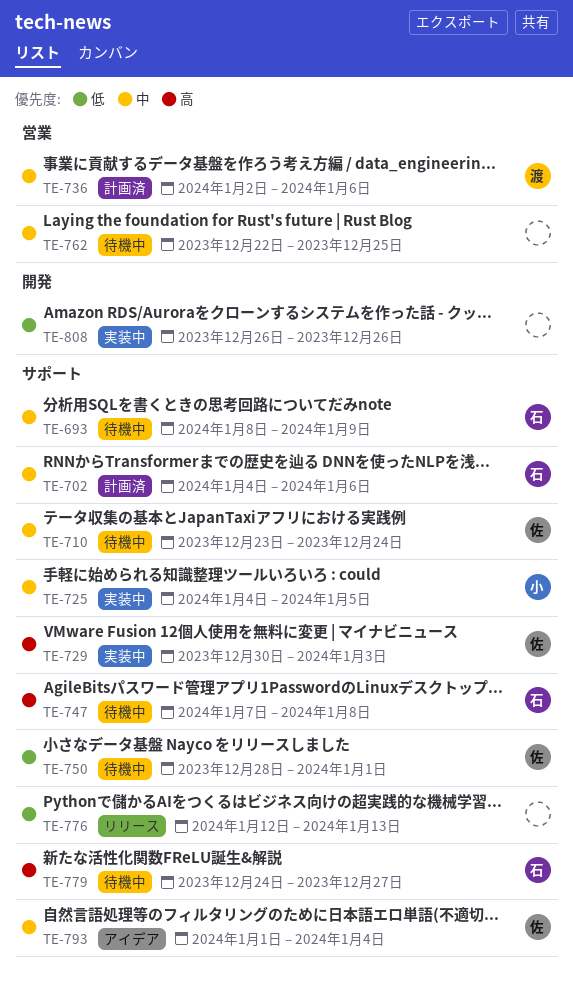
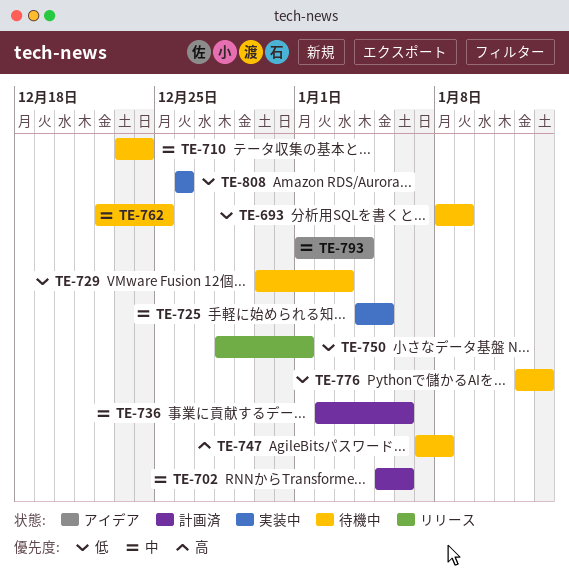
TE-693, priority: 中 -> 低
TE-702, start: Jan 4 -> Jan 5
TE-729, status: 実装中 -> 待機中
TE-729, priority: 高 -> 低
TE-750, status: 待機中 -> リリース
TE-776, status: リリース -> 待機中
TE-779: present -> none

